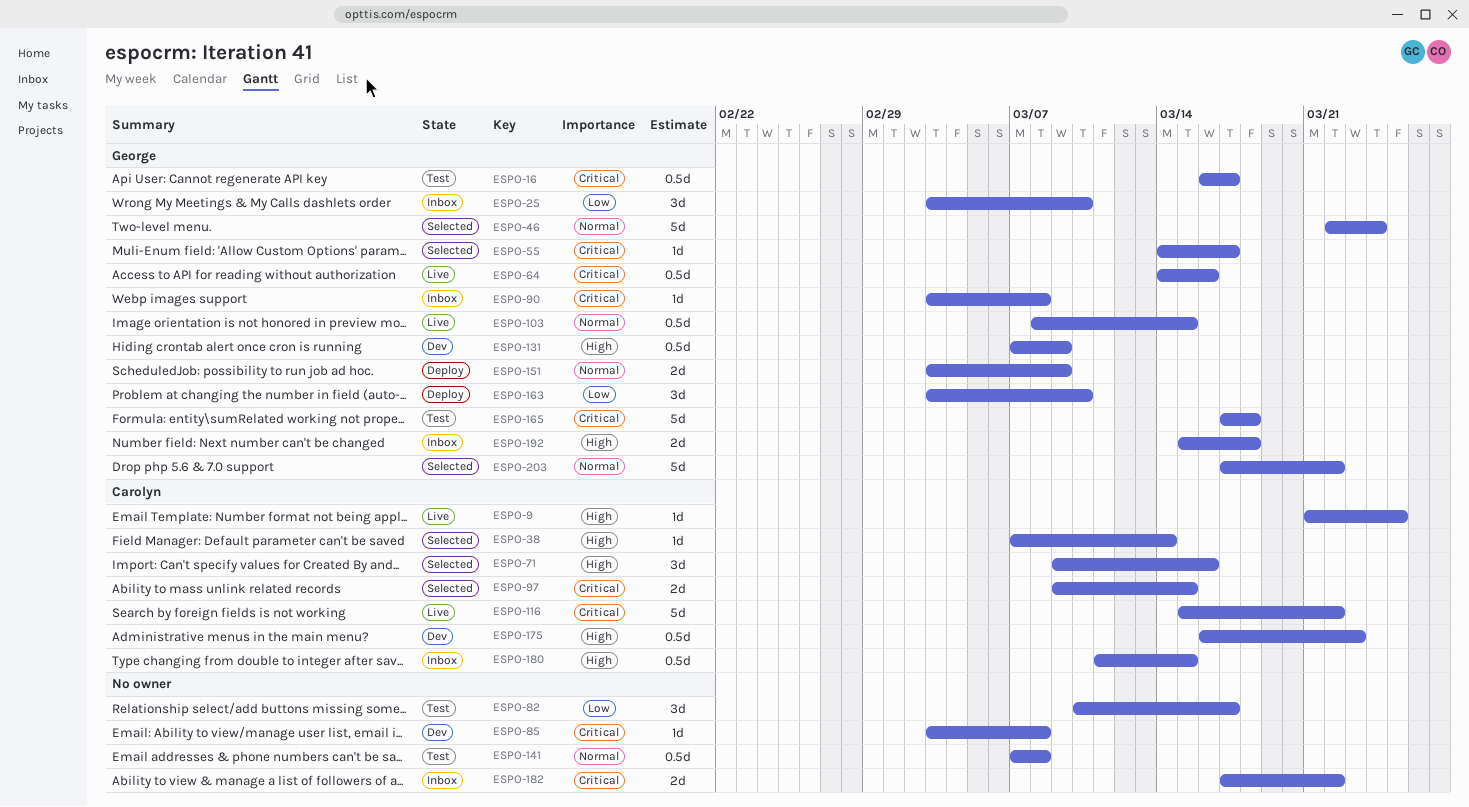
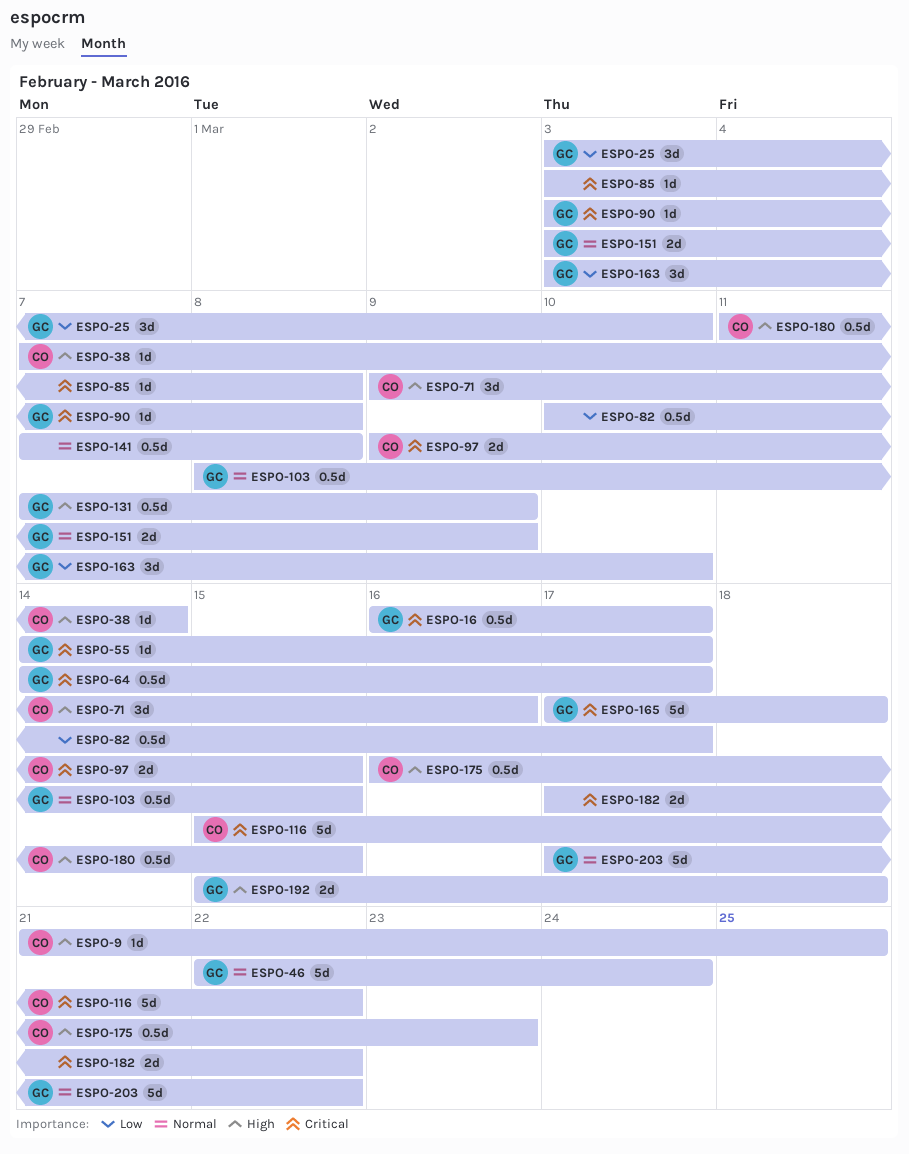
ESPO-64, due: Mar 16 -> Mar 17
ESPO-82, estimate: 3d -> 0.5d

